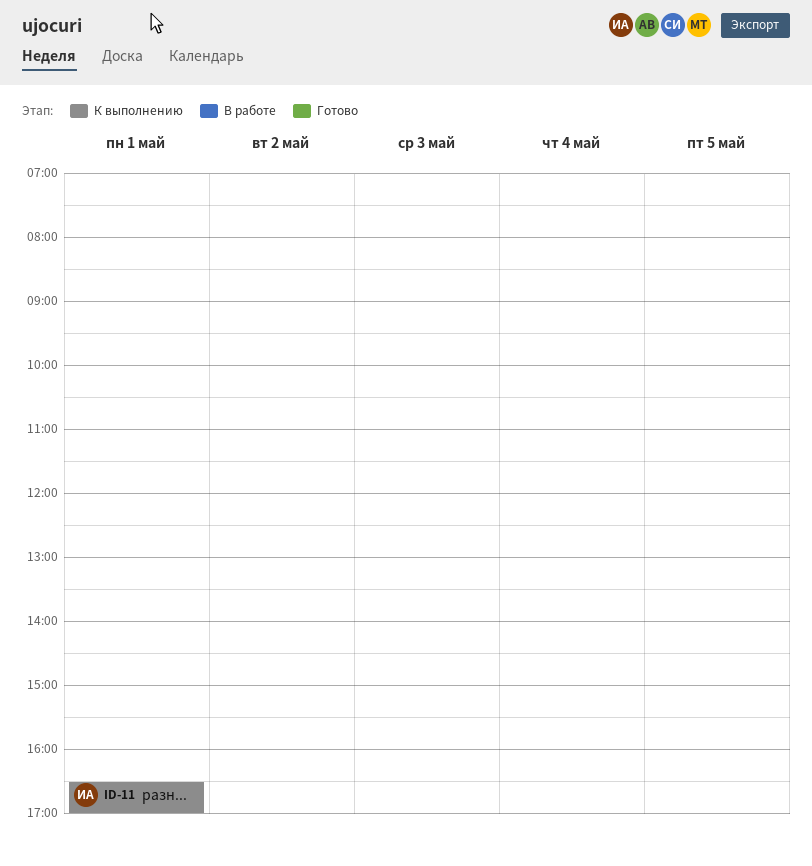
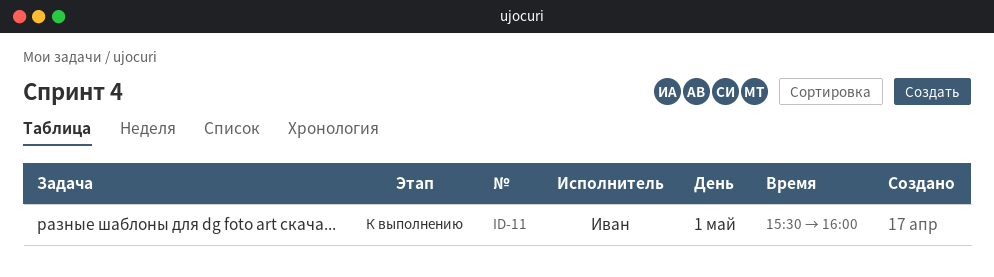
ID-11, begins: 16:30 -> 15:30
ID-11, ends: 17:00 -> 16:00

